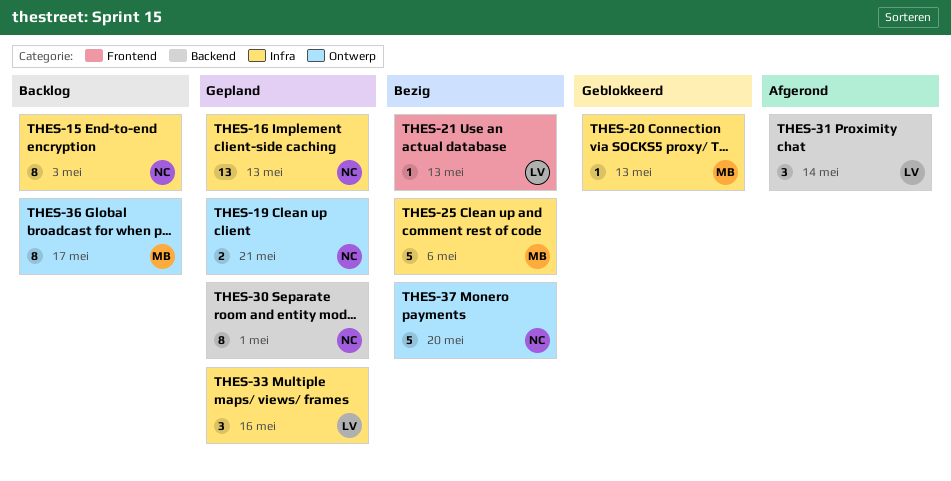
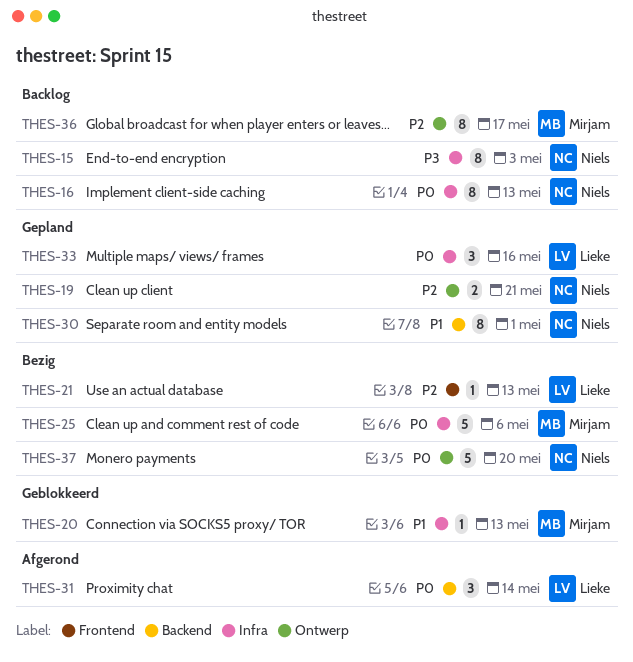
THES-16, status: Gepland -> Backlog
THES-16, estimate: 13 -> 8

